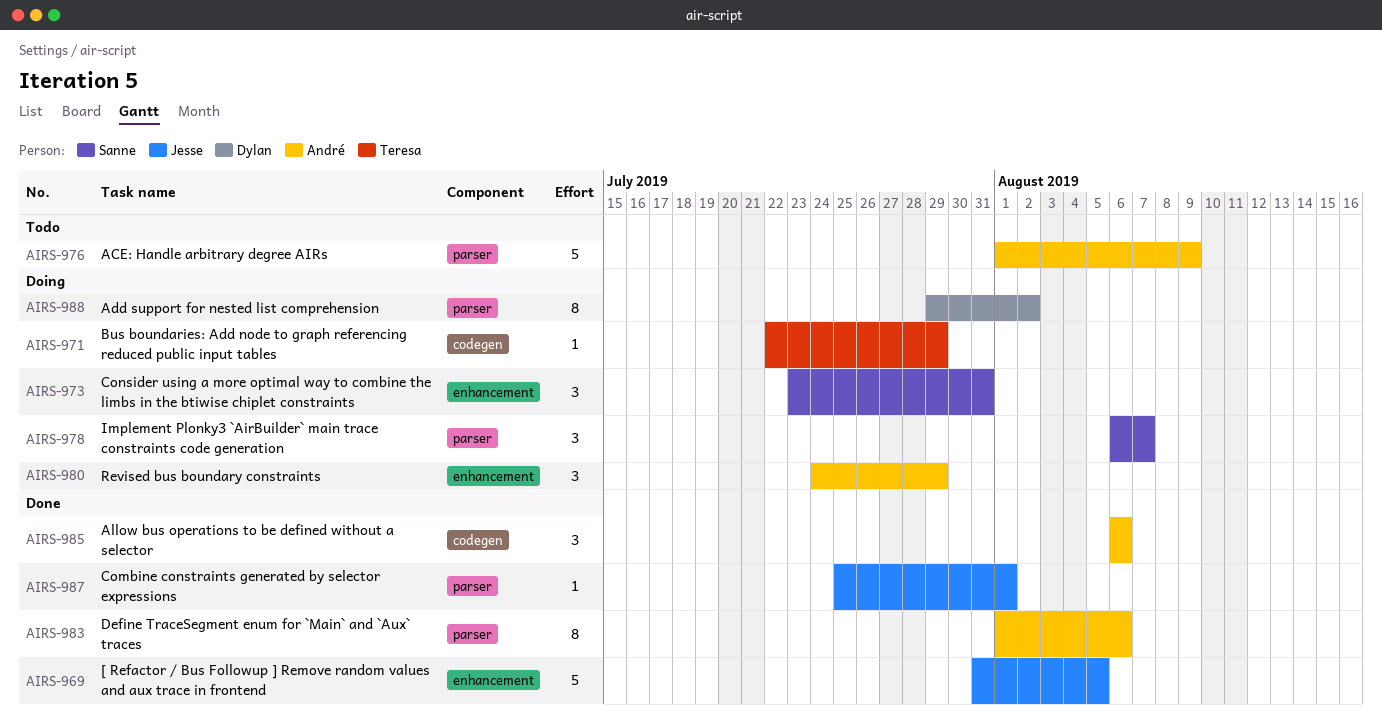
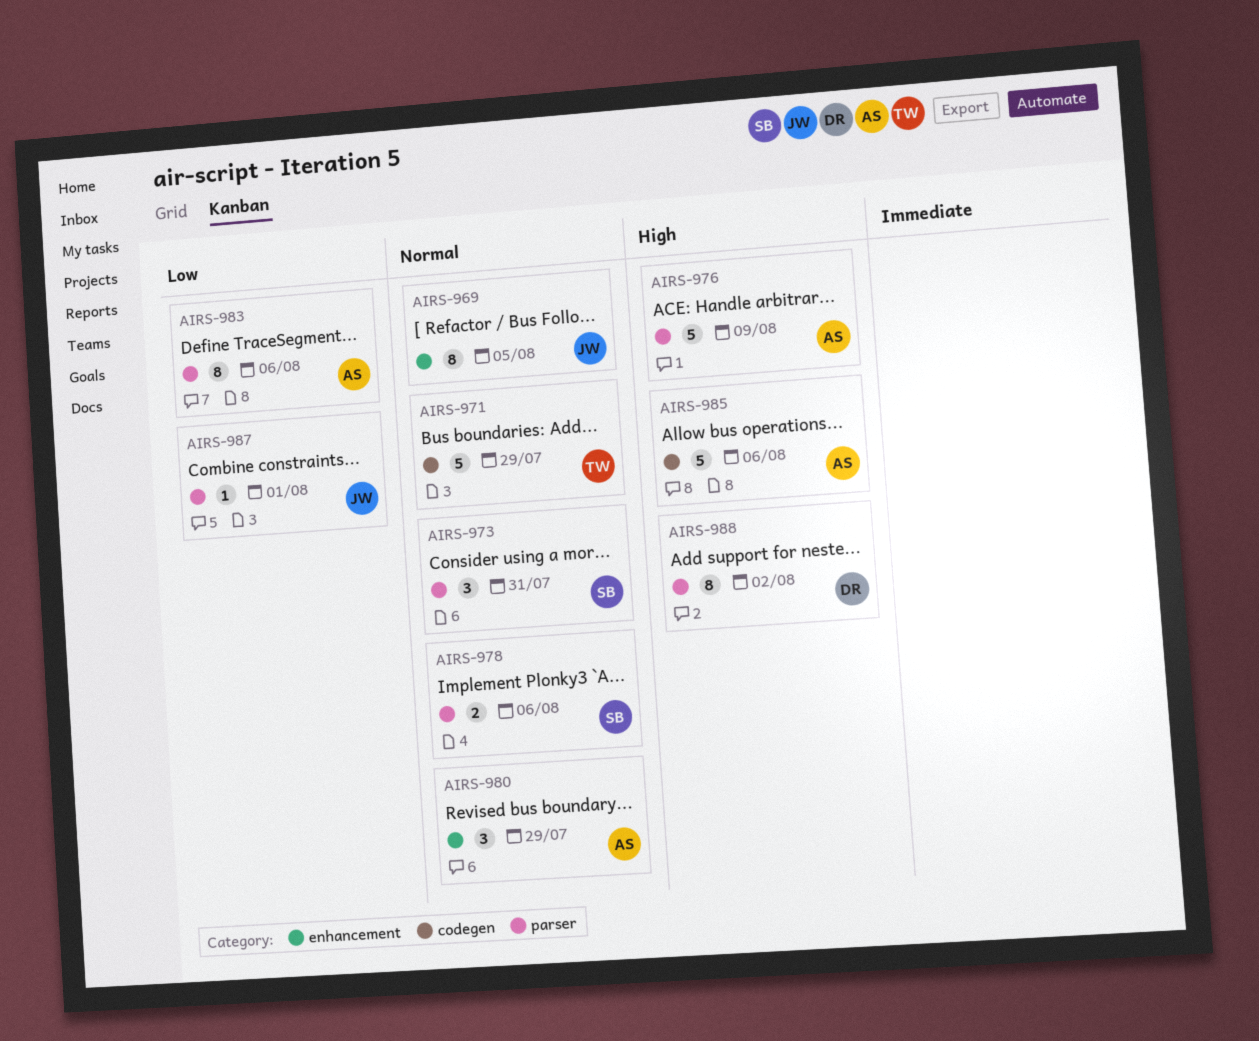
AIRS-969, estimate: 5 -> 8
AIRS-971, estimate: 1 -> 5
AIRS-973, label: enhancement -> parser
AIRS-978, estimate: 3 -> 2
AIRS-978, due: Aug 7 -> Aug 6
AIRS-985, estimate: 3 -> 5

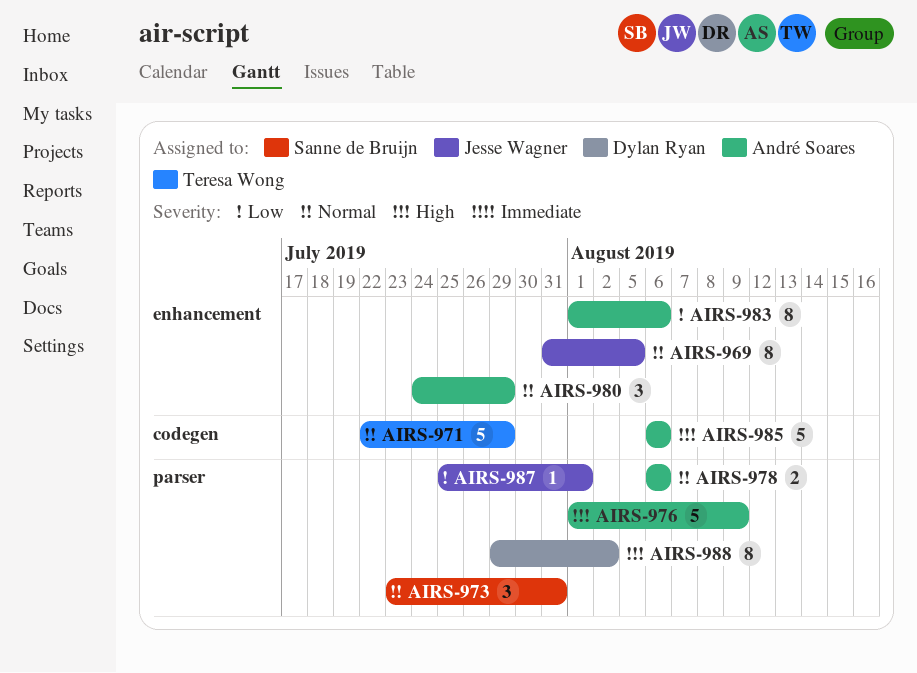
AIRS-978, owner: Sanne de Bruijn -> André Soares
AIRS-983, label: parser -> enhancement

